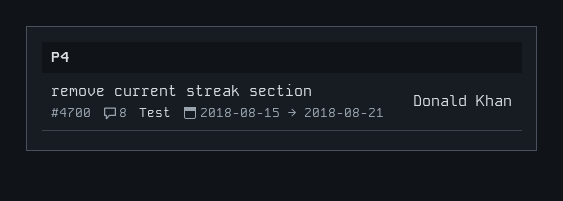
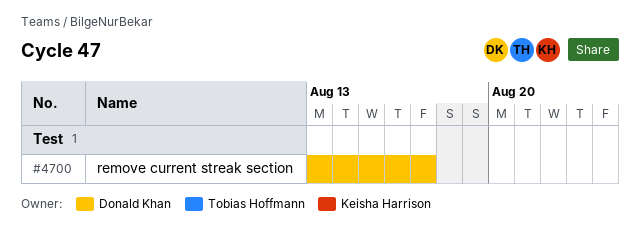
#4700, start: Aug 15 -> Aug 13
#4700, due: Aug 21 -> Aug 17

